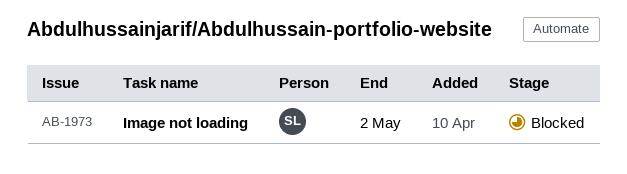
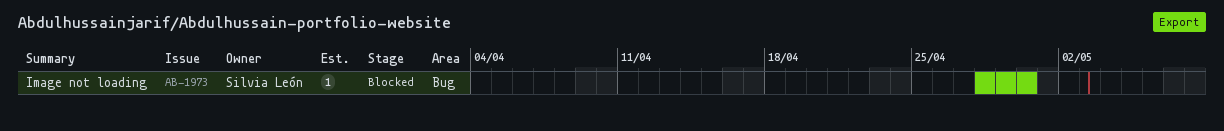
AB-1973, due: May 2 -> Apr 30

